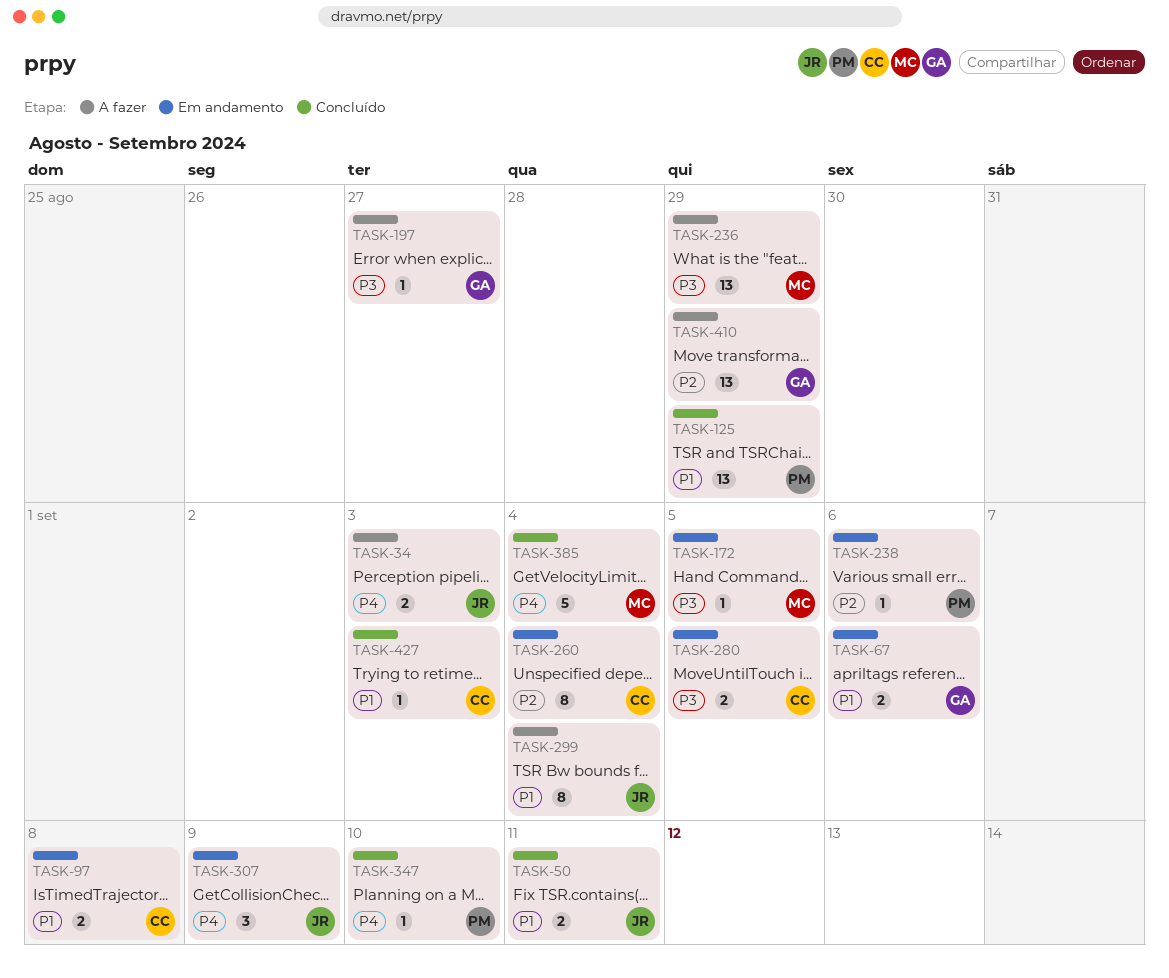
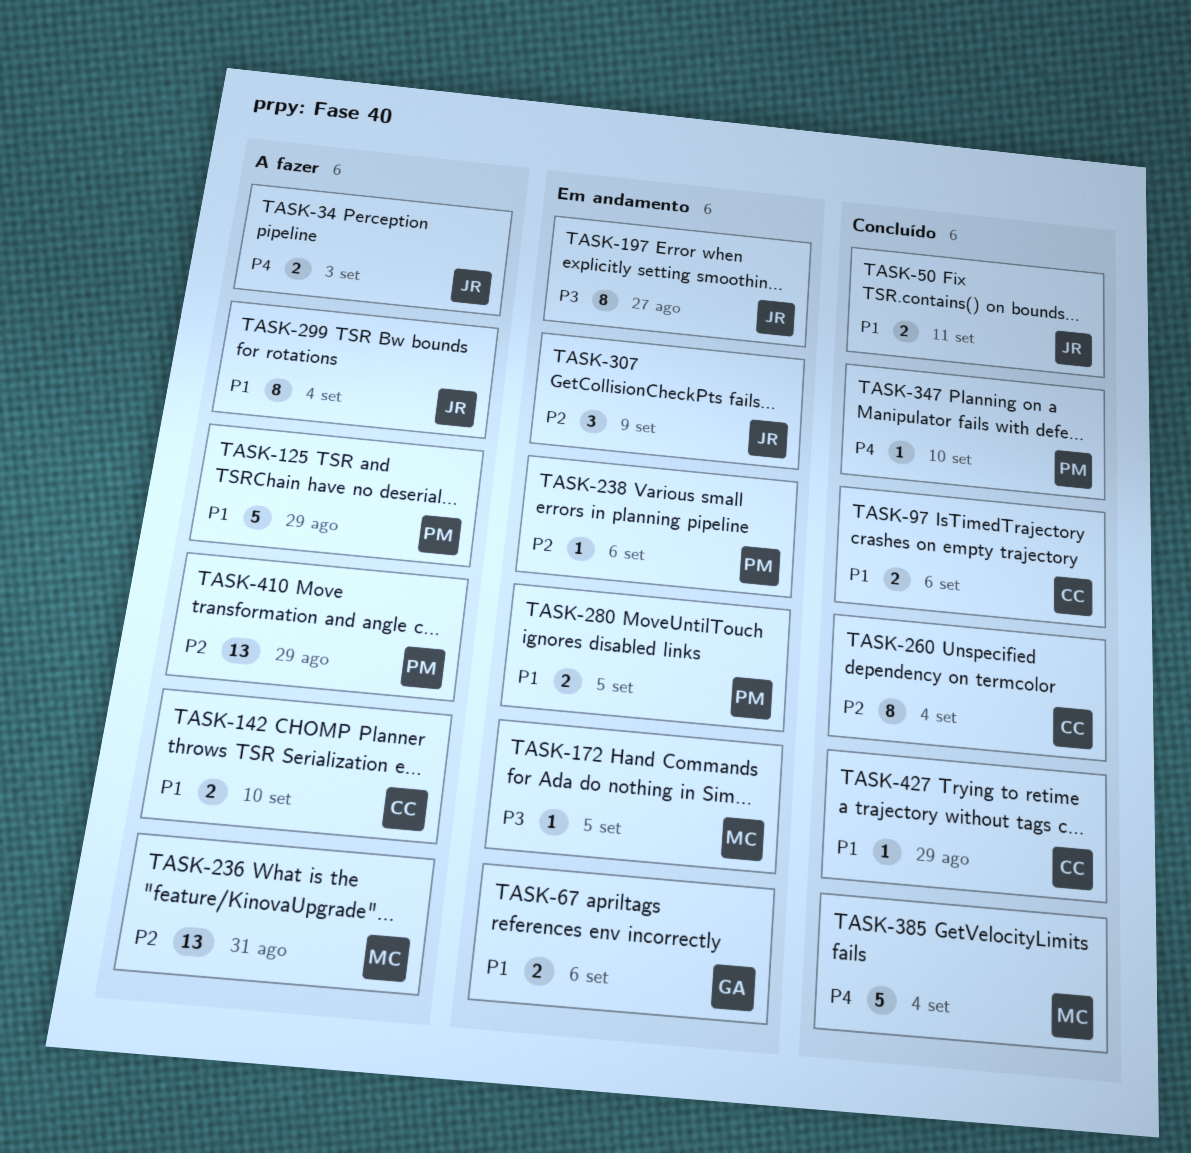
TASK-97, status: Em andamento -> Concluído
TASK-97, due: Sep 8 -> Sep 6
TASK-125, status: Concluído -> A fazer
TASK-125, estimate: 13 -> 5
TASK-142: none -> present
TASK-197, status: A fazer -> Em andamento
TASK-197, owner: GA -> JR
TASK-197, estimate: 1 -> 8
TASK-236, priority: P3 -> P2
TASK-236, due: Aug 29 -> Aug 31
TASK-260, status: Em andamento -> Concluído
TASK-280, owner: CC -> PM
TASK-280, priority: P3 -> P1
TASK-307, priority: P4 -> P2
TASK-410, owner: GA -> PM
TASK-427, due: Sep 3 -> Aug 29

